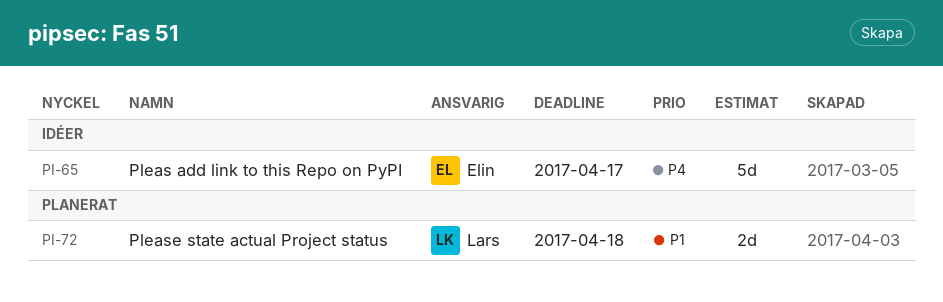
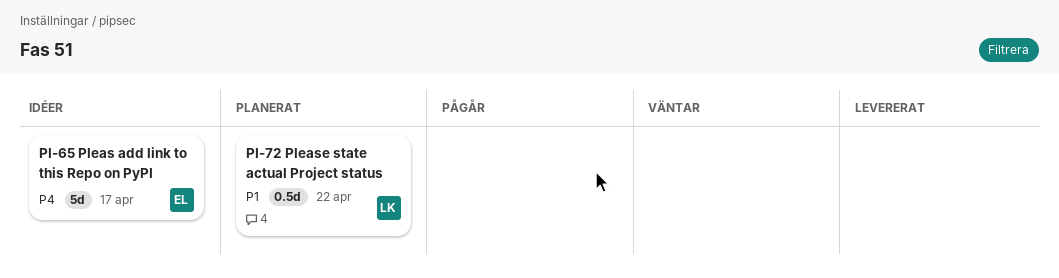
PI-72, estimate: 2d -> 0.5d
PI-72, due: Apr 18 -> Apr 22

